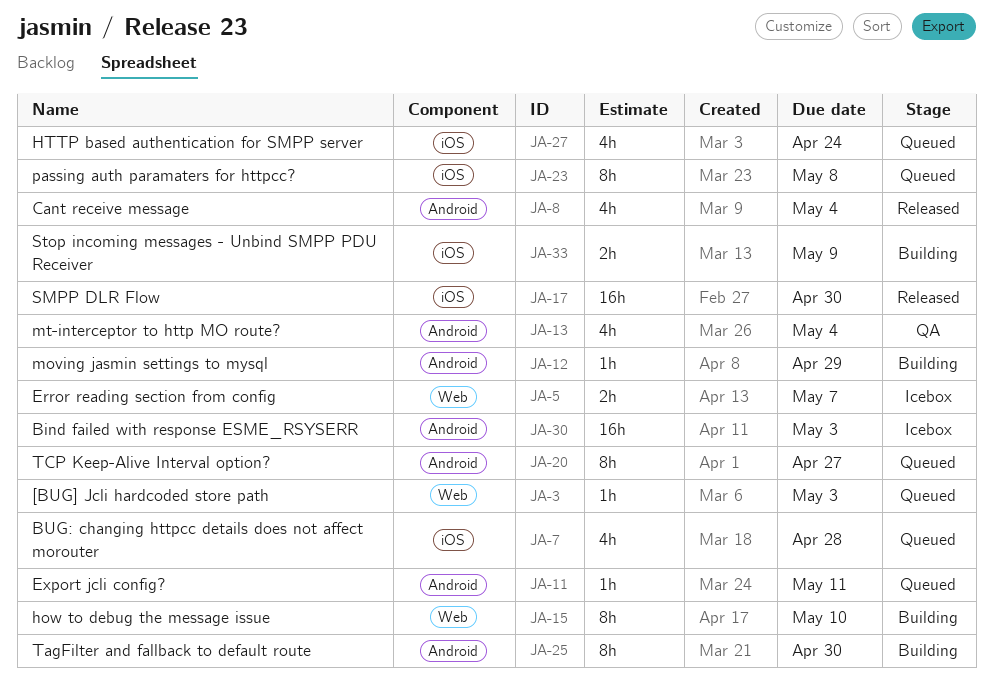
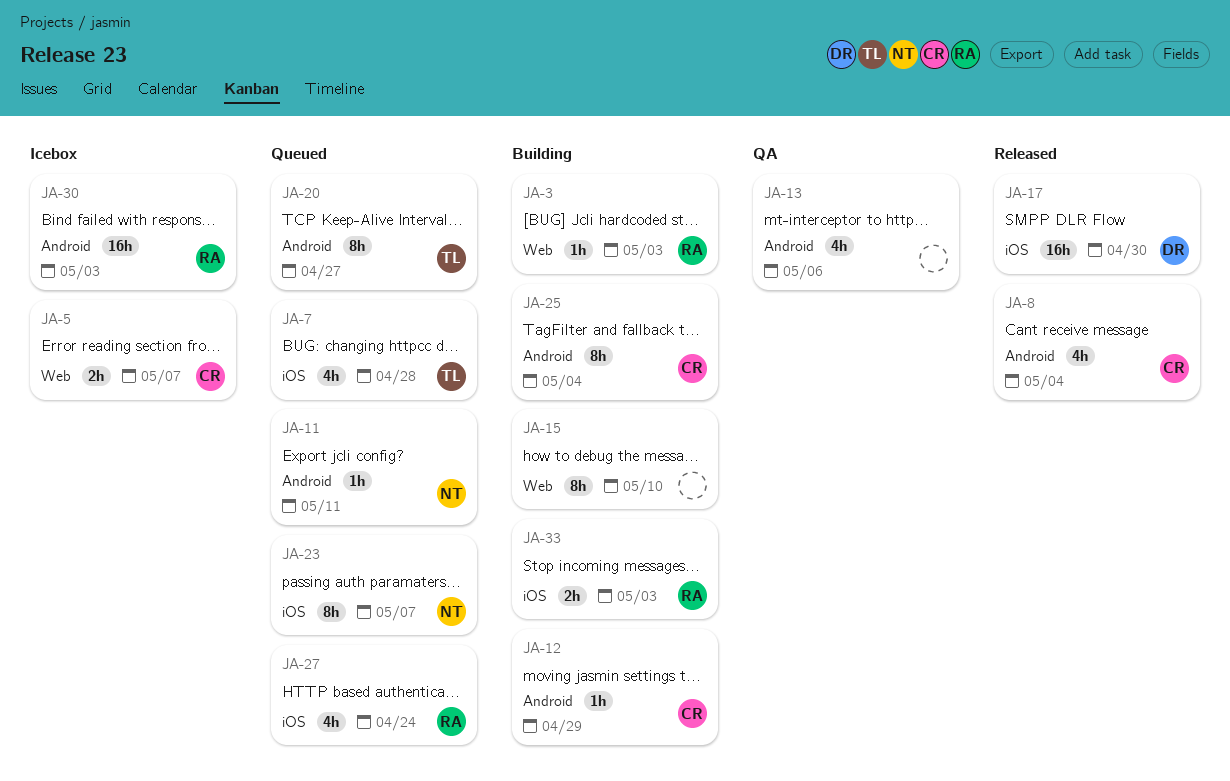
JA-3, status: Queued -> Building
JA-13, due: May 4 -> May 6
JA-23, due: May 8 -> May 7
JA-25, due: Apr 30 -> May 4
JA-33, due: May 9 -> May 3

